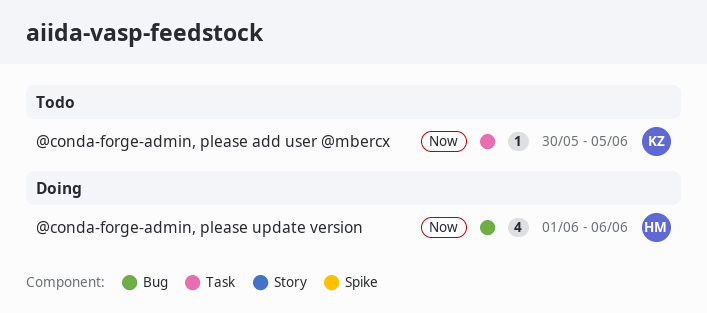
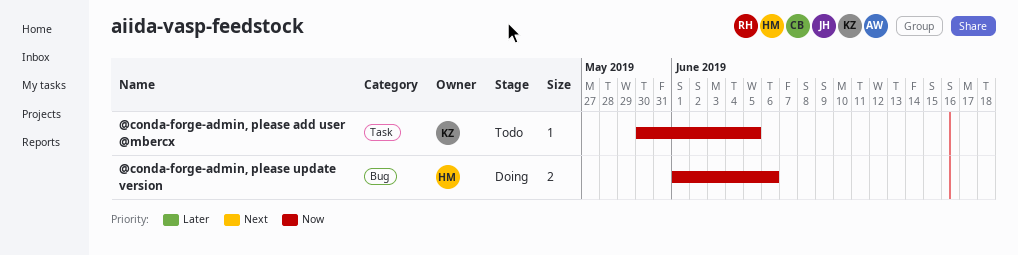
@conda-forge-admin, please update version, estimate: 4 -> 2

